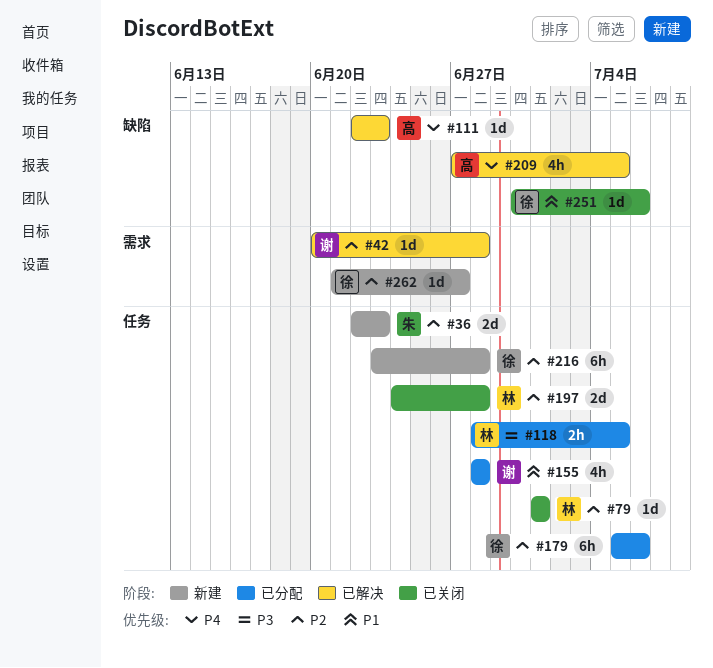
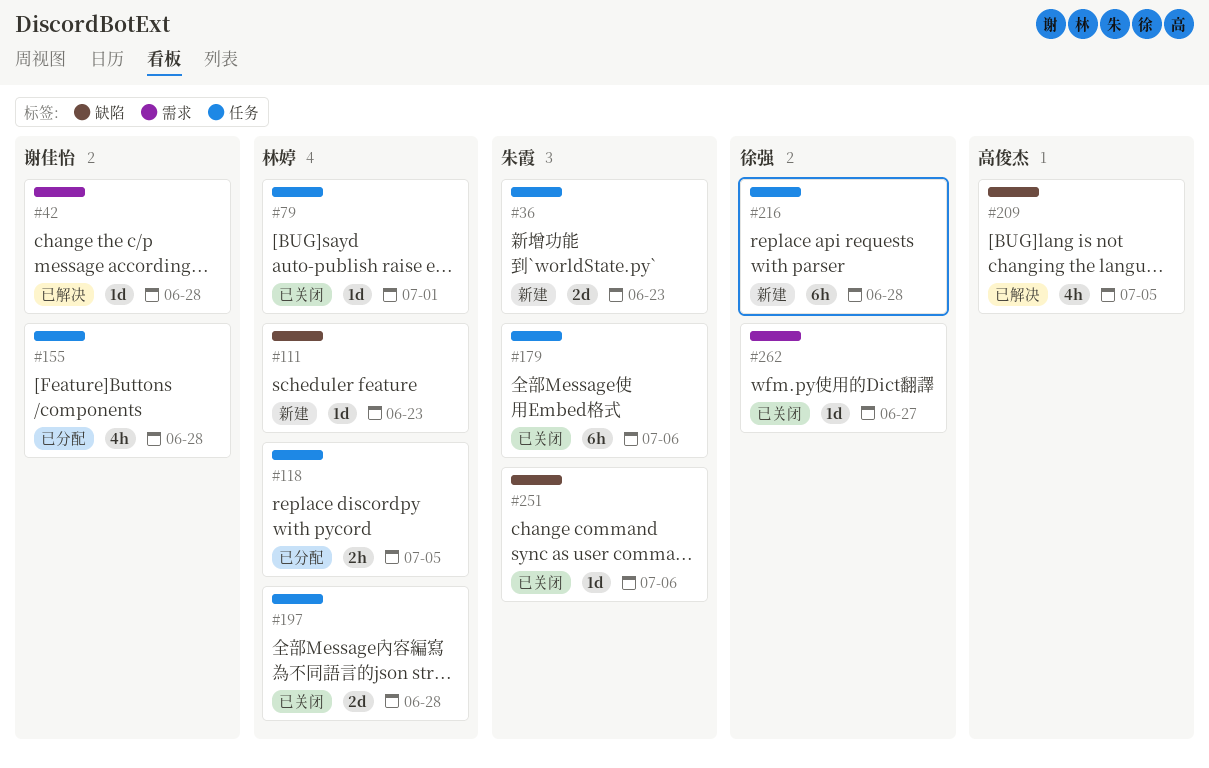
#111, status: 已解决 -> 新建
#111, owner: 高俊杰 -> 林婷
#179, status: 已分配 -> 已关闭
#179, owner: 徐强 -> 朱霞
#251, owner: 徐强 -> 朱霞
#262, status: 新建 -> 已关闭

